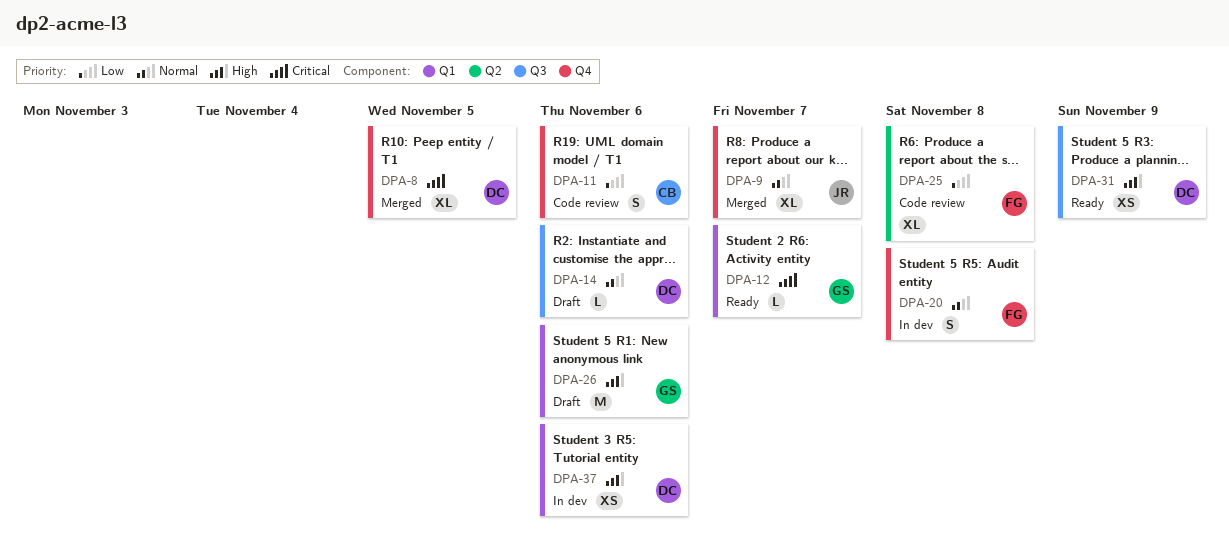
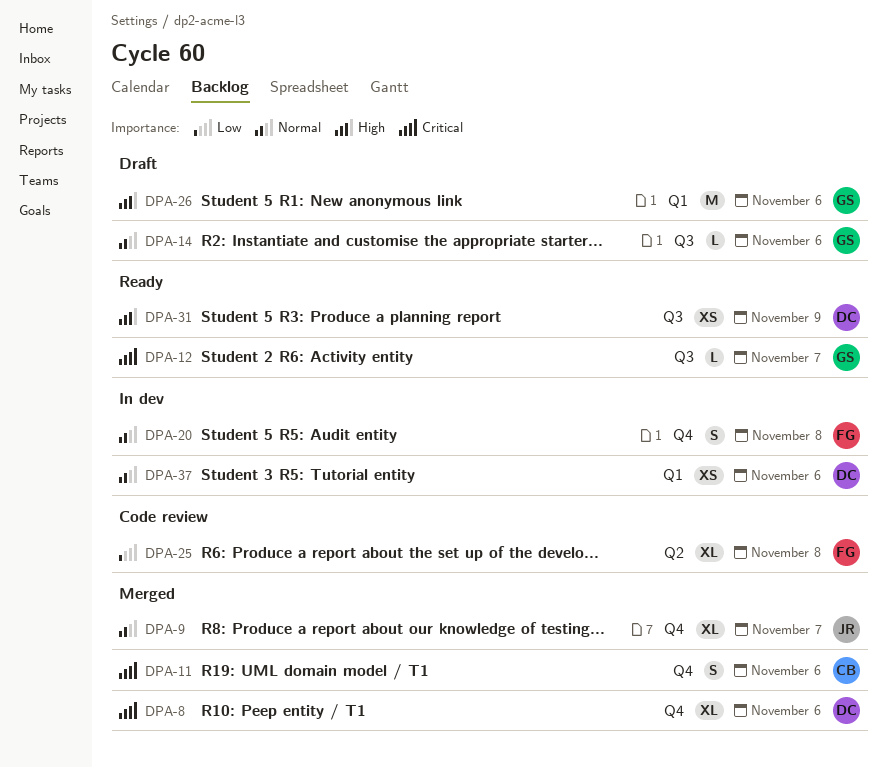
DPA-8, due: Nov 5 -> Nov 6
DPA-11, status: Code review -> Merged
DPA-11, priority: Low -> Critical
DPA-12, label: Q1 -> Q3
DPA-14, owner: DC -> GS
DPA-37, priority: High -> Normal

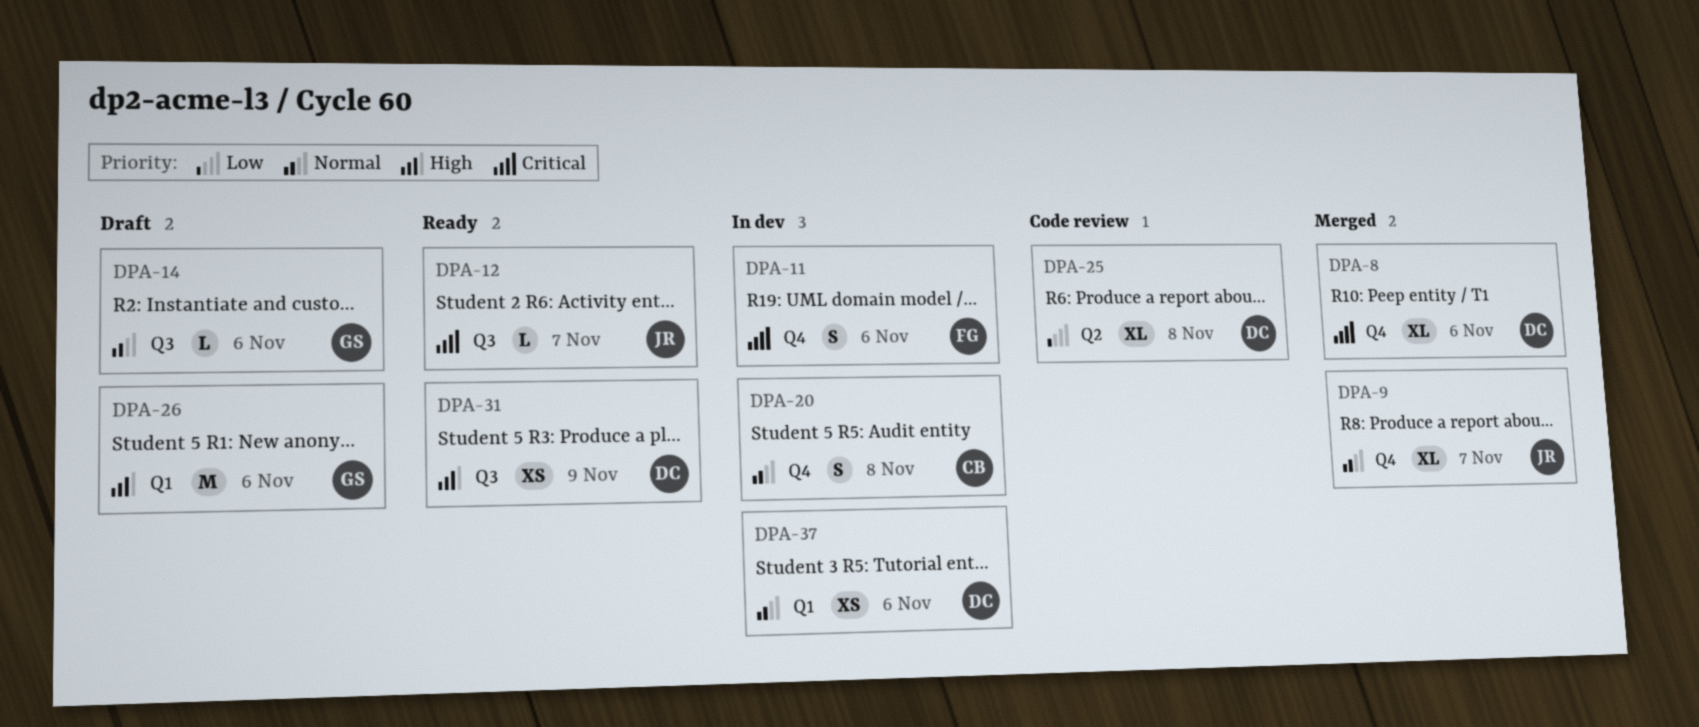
DPA-11, status: Merged -> In dev
DPA-11, owner: CB -> FG
DPA-12, owner: GS -> JR
DPA-20, owner: FG -> CB
DPA-25, owner: FG -> DC

